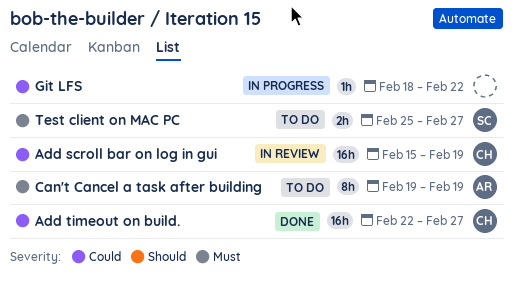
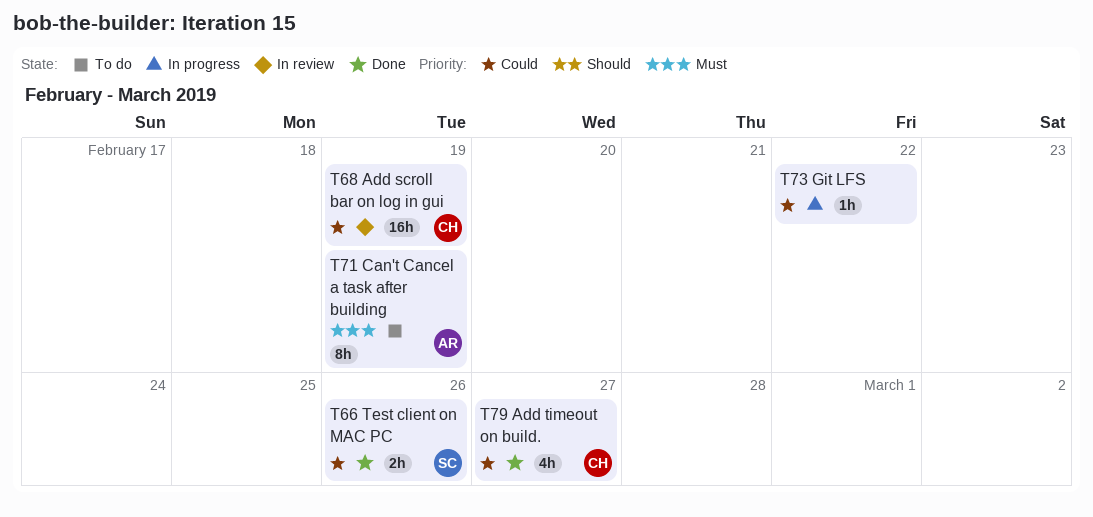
Add timeout on build., estimate: 16h -> 4h
Test client on MAC PC, status: To do -> Done
Test client on MAC PC, priority: Must -> Could
Test client on MAC PC, due: Feb 27 -> Feb 26

